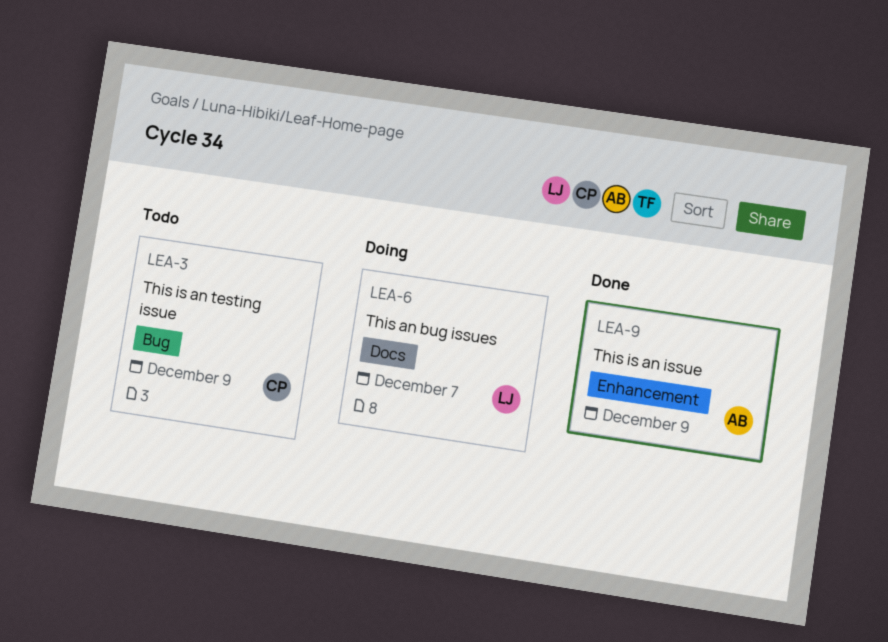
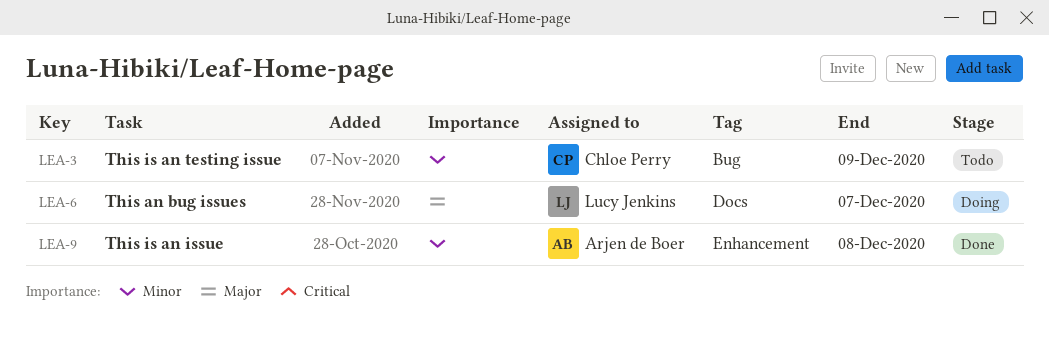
LEA-9, due: Dec 9 -> Dec 8

